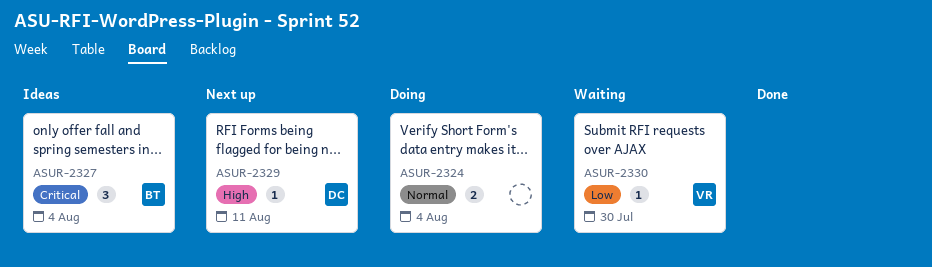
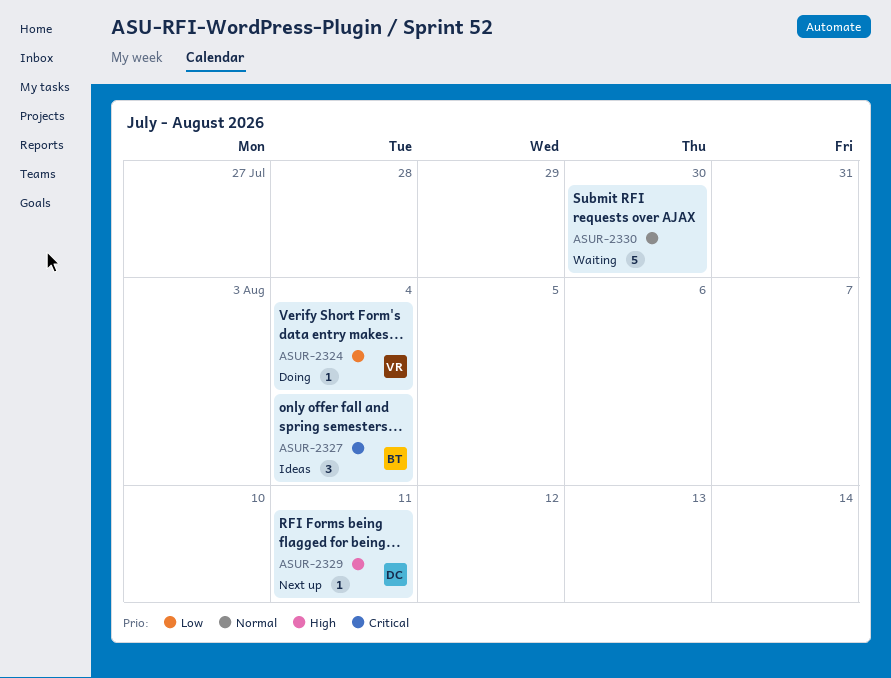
ASUR-2324, owner: none -> VR
ASUR-2324, priority: Normal -> Low
ASUR-2324, estimate: 2 -> 1
ASUR-2330, owner: VR -> none
ASUR-2330, priority: Low -> Normal
ASUR-2330, estimate: 1 -> 5

